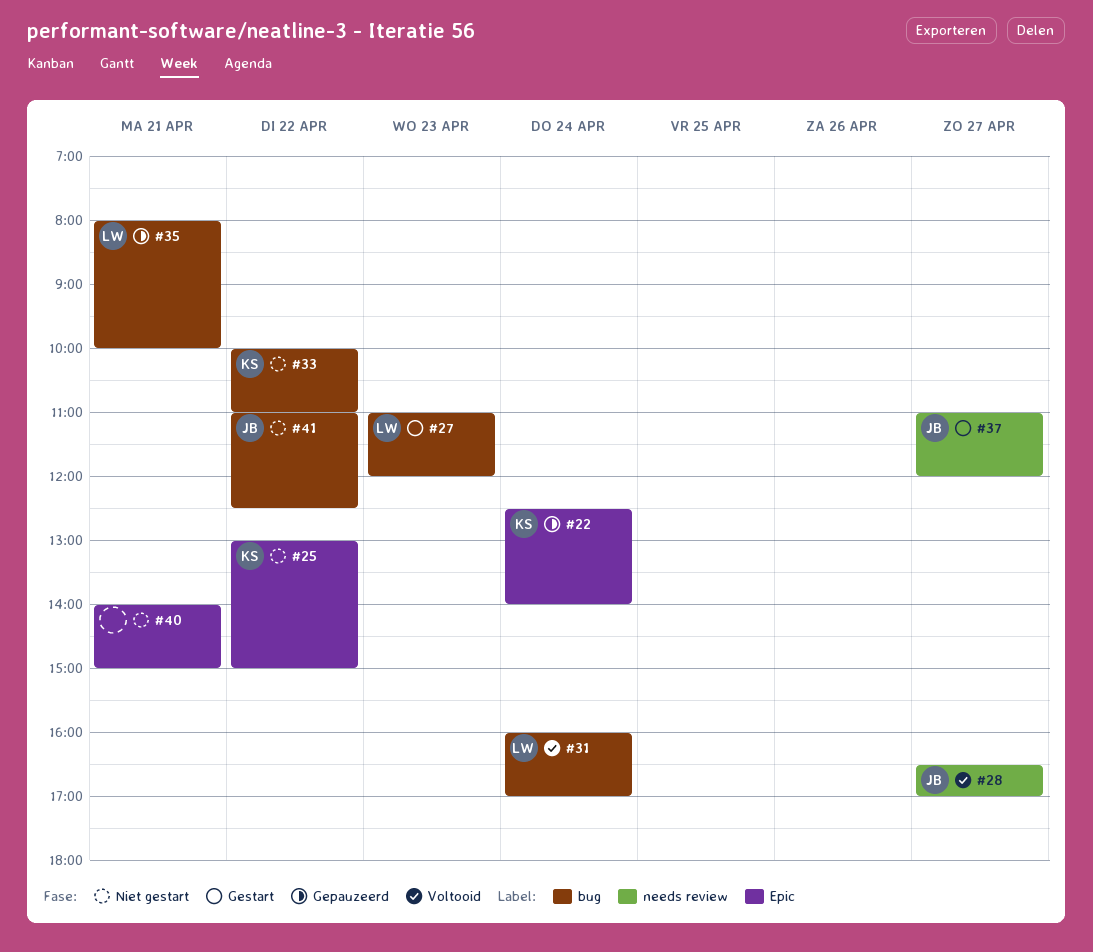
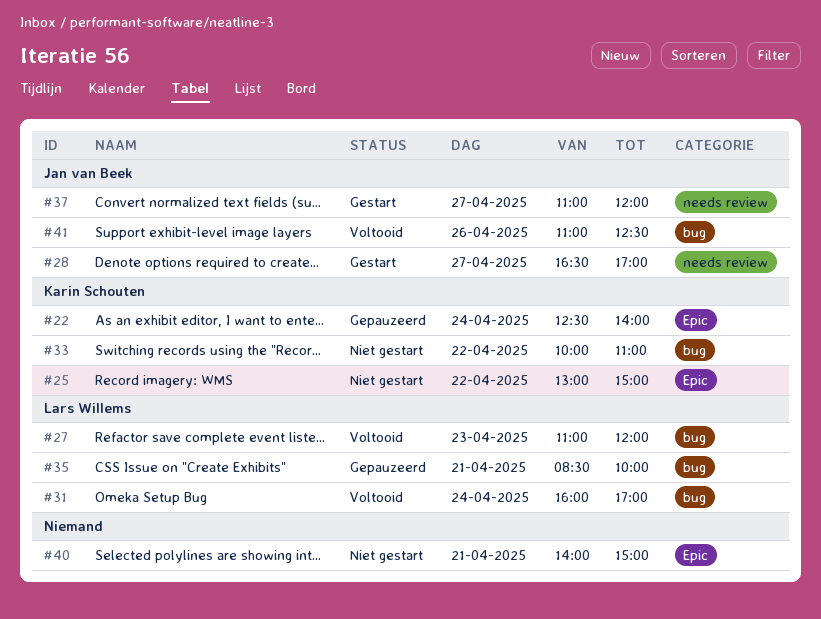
#27, status: Gestart -> Voltooid
#28, status: Voltooid -> Gestart
#35, begins: 08:00 -> 08:30
#41, status: Niet gestart -> Voltooid
#41, day: Apr 22 -> Apr 26

